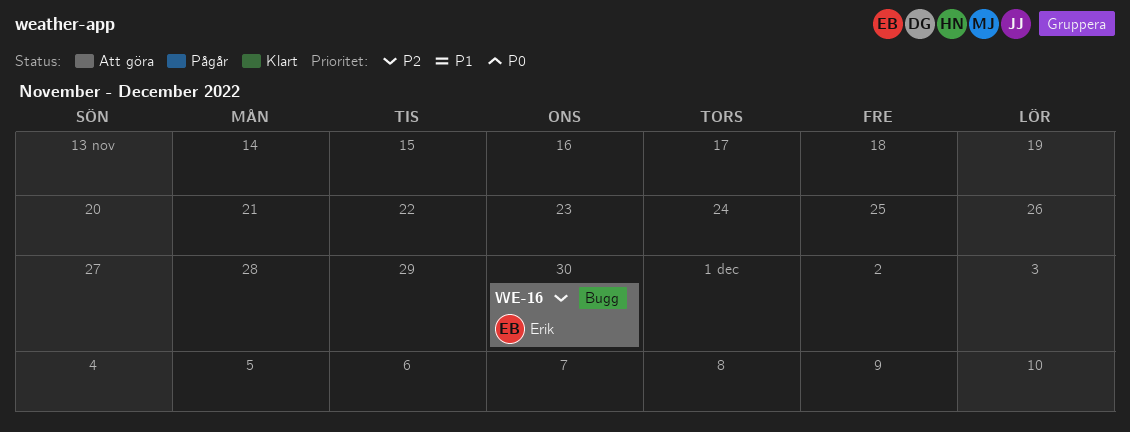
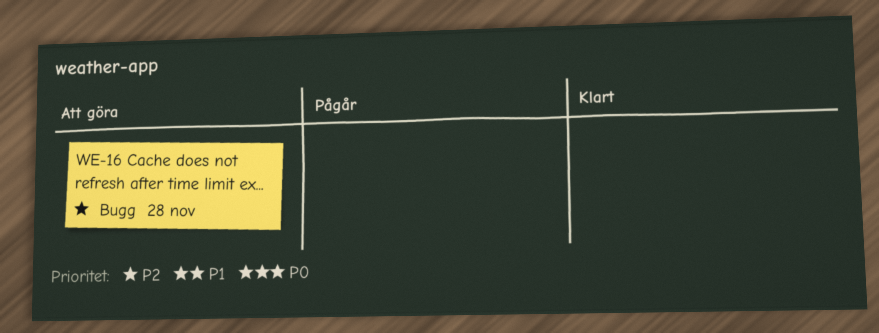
WE-16, due: Nov 30 -> Nov 28

